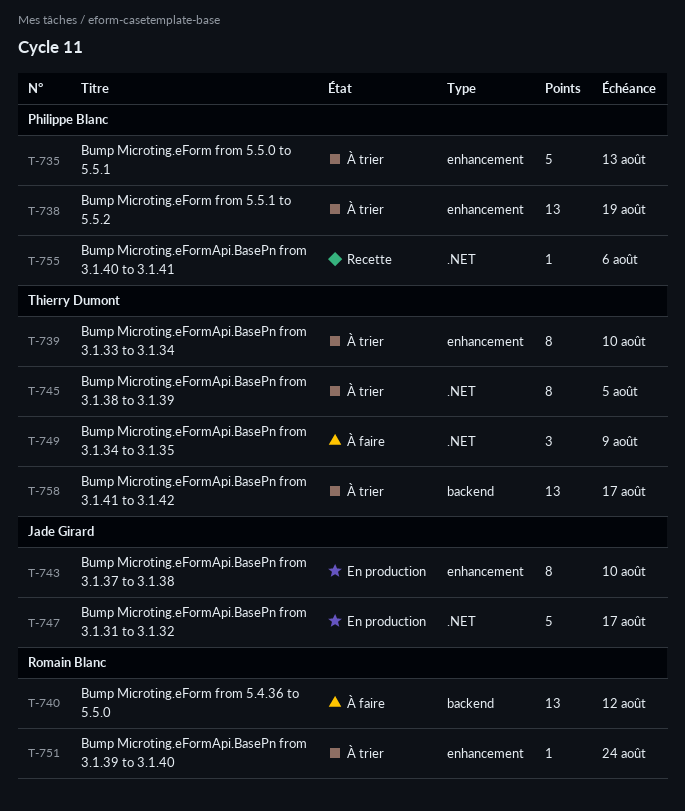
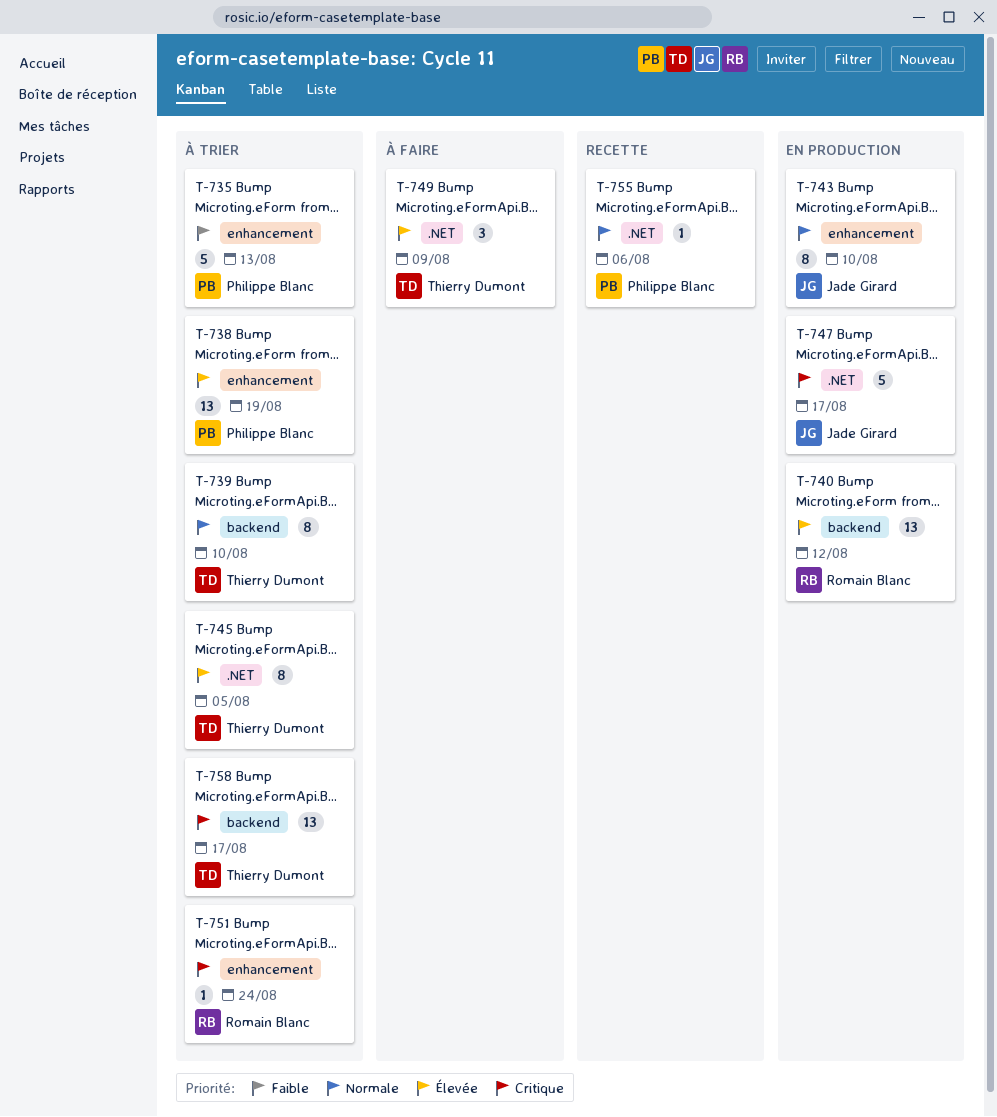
T-739, label: enhancement -> backend
T-740, status: À faire -> En production

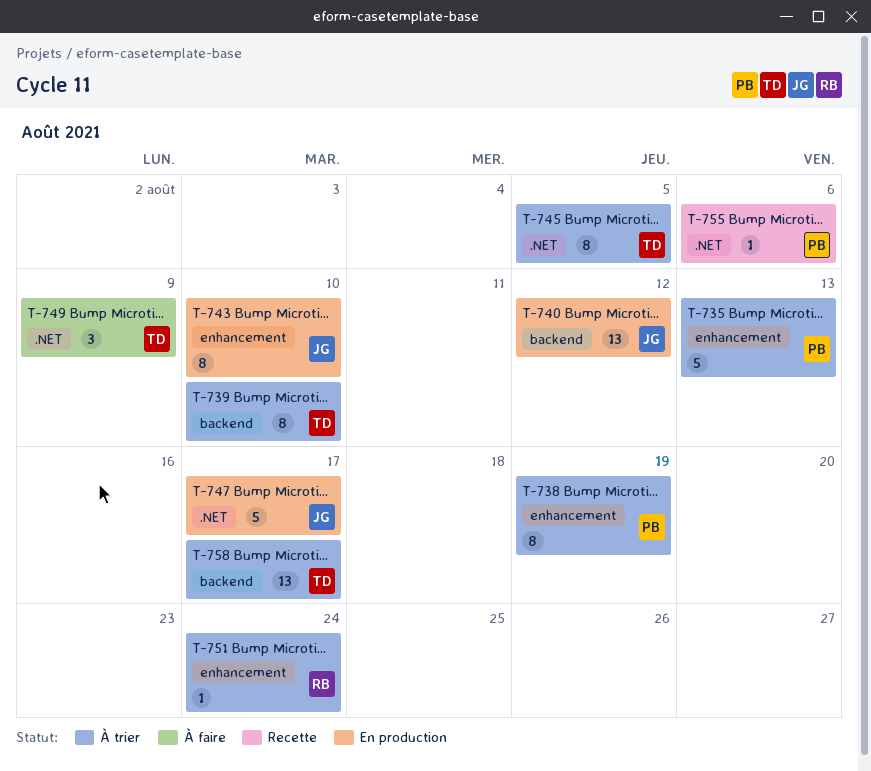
T-738, estimate: 13 -> 8
T-740, owner: Romain Blanc -> Jade Girard

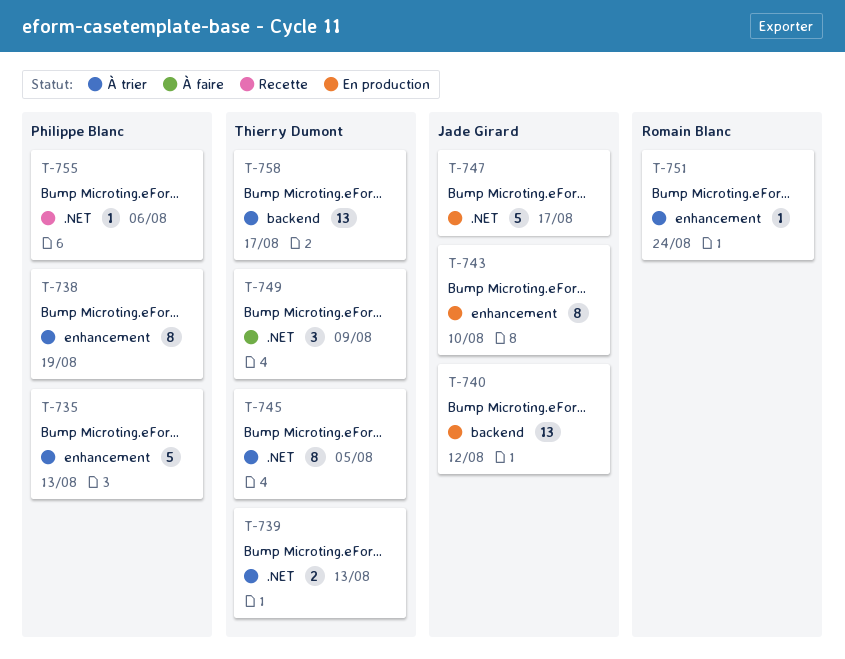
T-739, label: backend -> .NET
T-739, estimate: 8 -> 2
T-739, due: Aug 10 -> Aug 13

